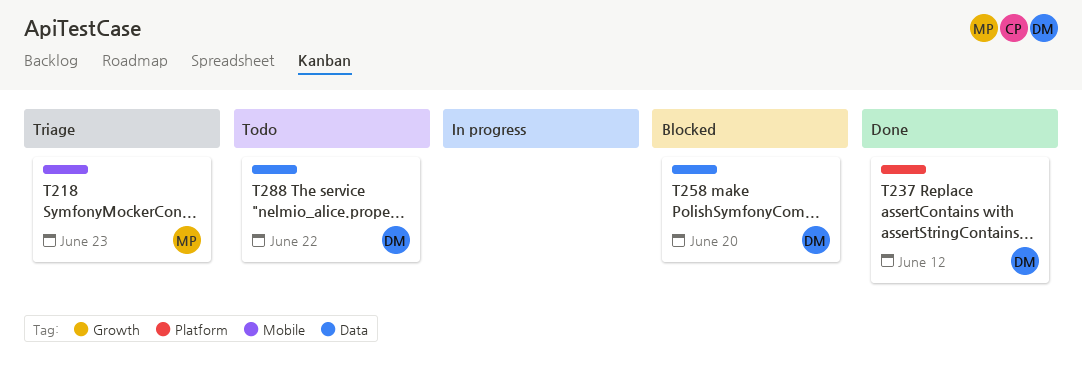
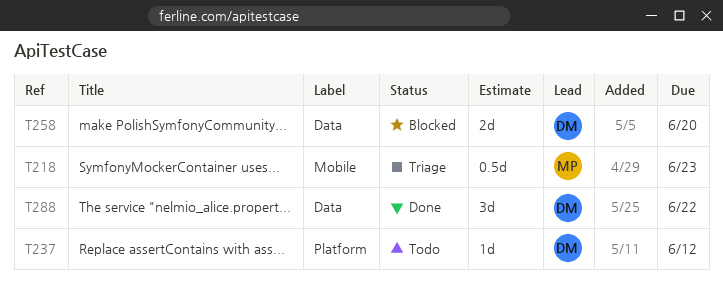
T237, status: Done -> Todo
T288, status: Todo -> Done

